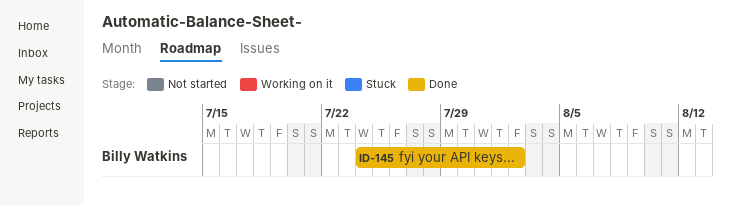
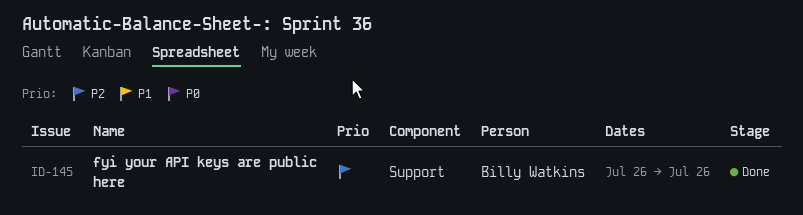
ID-145, start: Jul 24 -> Jul 26
ID-145, due: Aug 2 -> Jul 26

